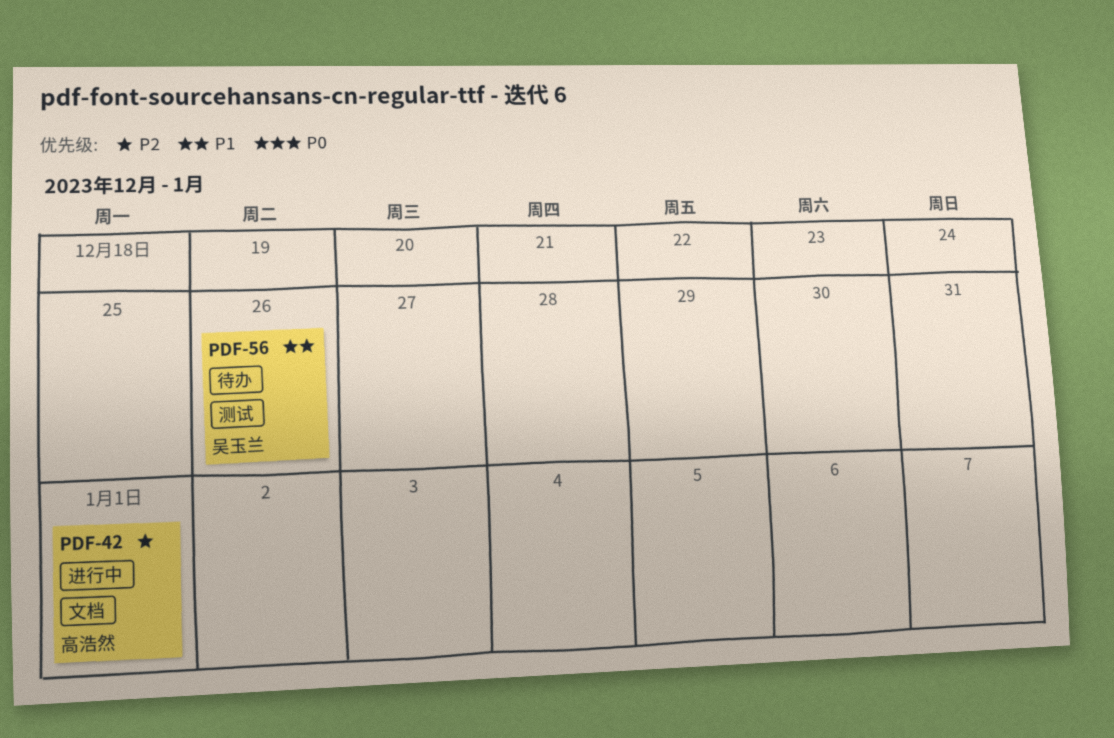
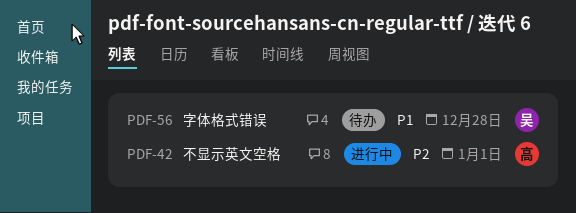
PDF-56, due: Dec 26 -> Dec 28

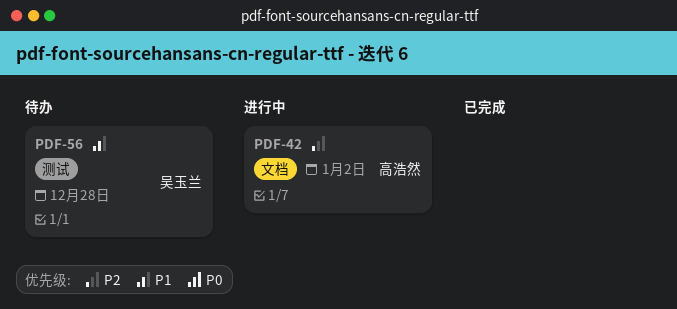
PDF-42, due: Jan 1 -> Jan 2

